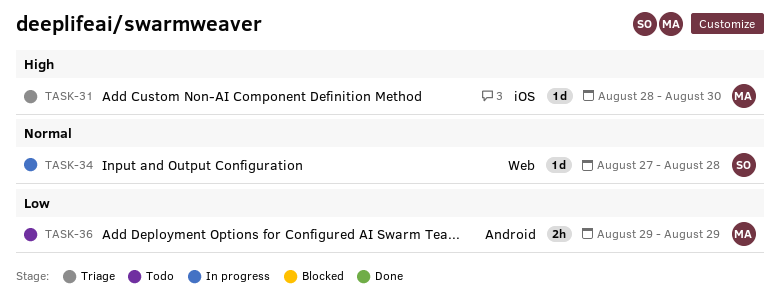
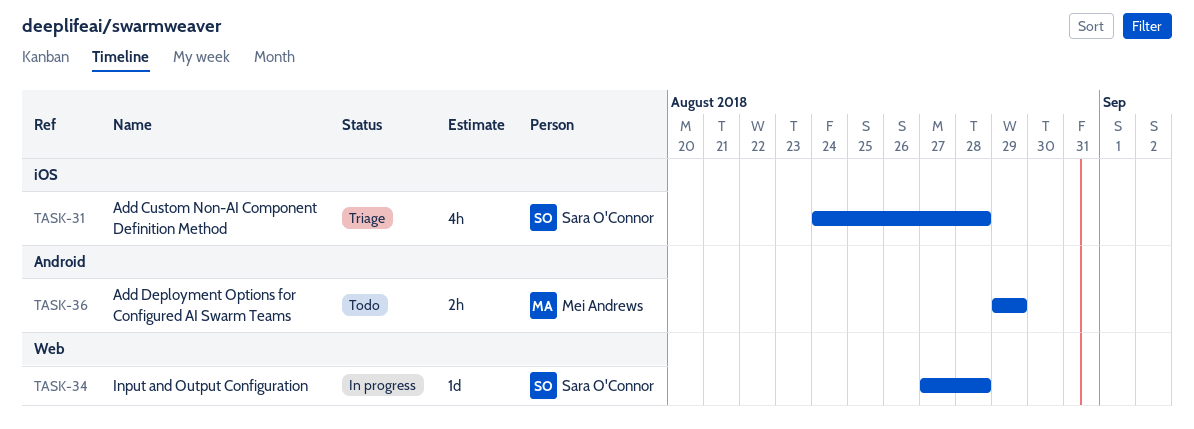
TASK-31, owner: Mei Andrews -> Sara O'Connor
TASK-31, estimate: 1d -> 4h
TASK-31, start: Aug 28 -> Aug 24
TASK-31, due: Aug 30 -> Aug 28

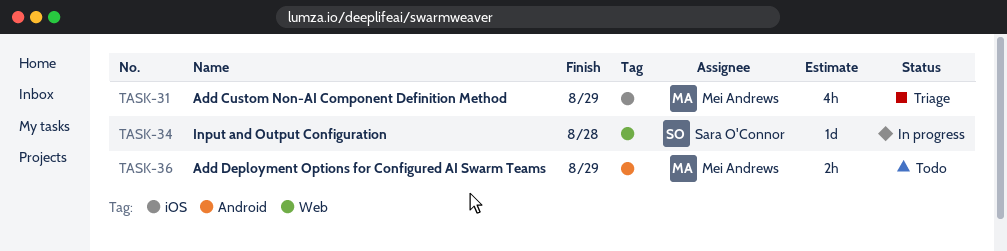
TASK-31, owner: Sara O'Connor -> Mei Andrews
TASK-31, due: Aug 28 -> Aug 29

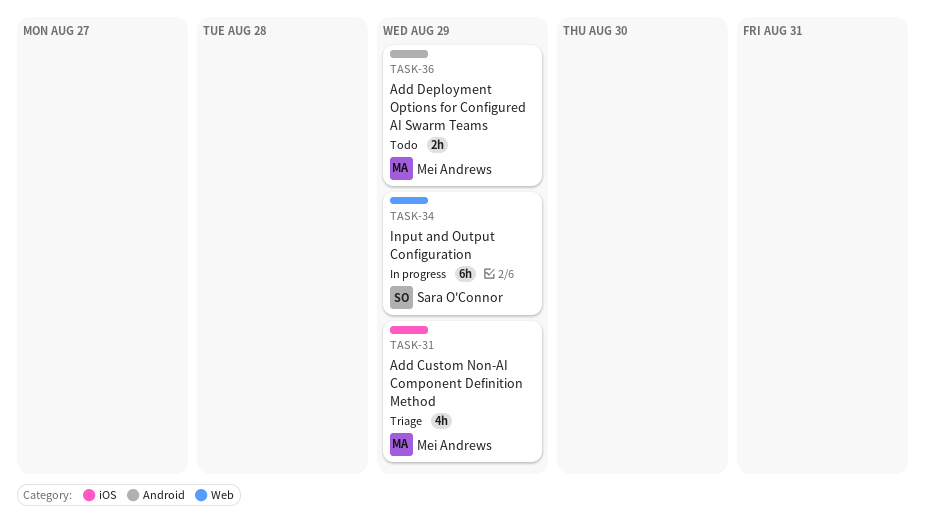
TASK-34, estimate: 1d -> 6h
TASK-34, due: Aug 28 -> Aug 29

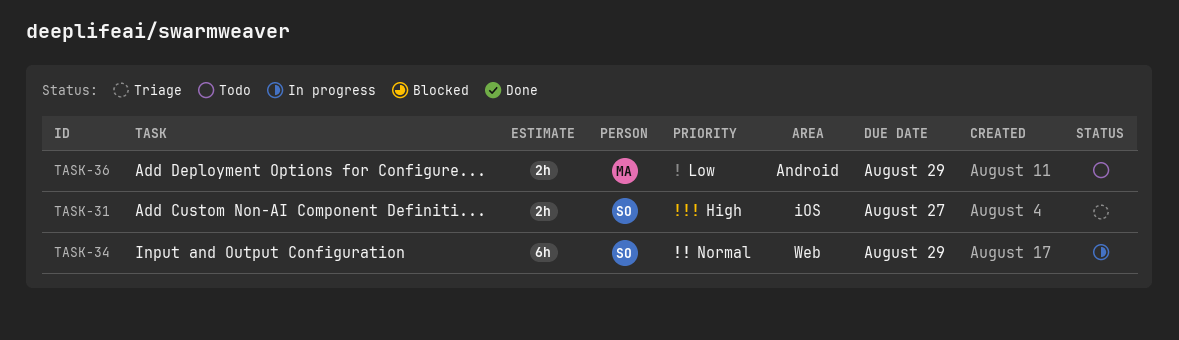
TASK-31, owner: Mei Andrews -> Sara O'Connor
TASK-31, estimate: 4h -> 2h
TASK-31, due: Aug 29 -> Aug 27

